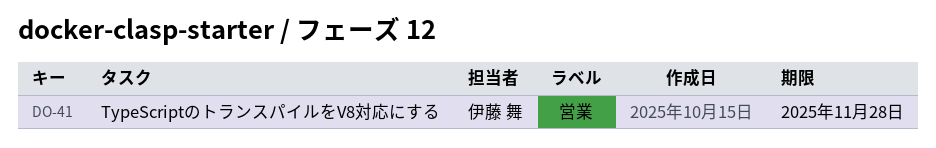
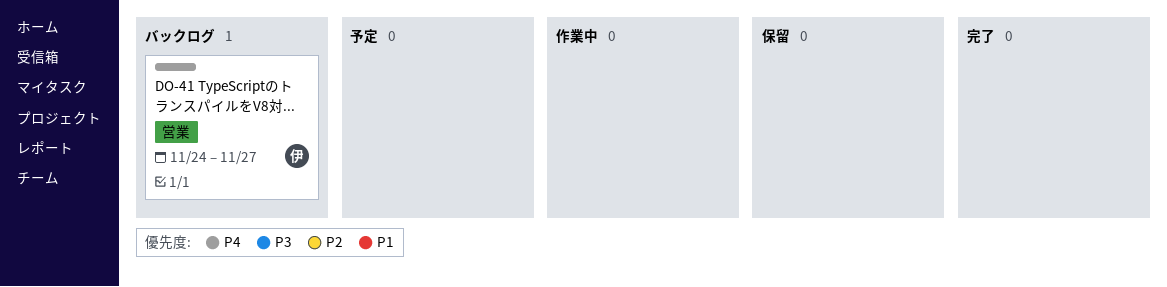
DO-41, due: Nov 28 -> Nov 27

